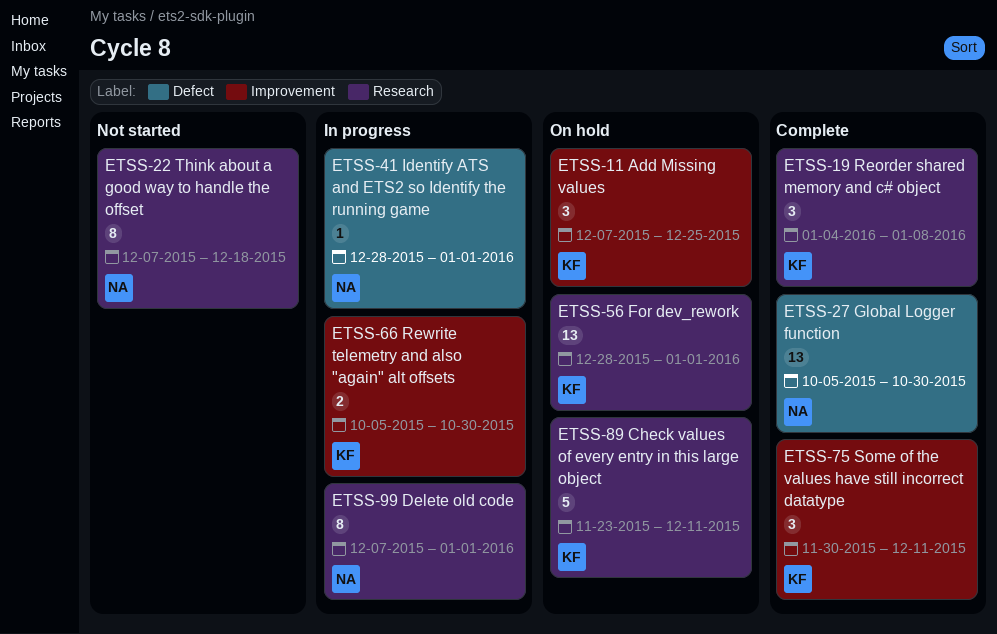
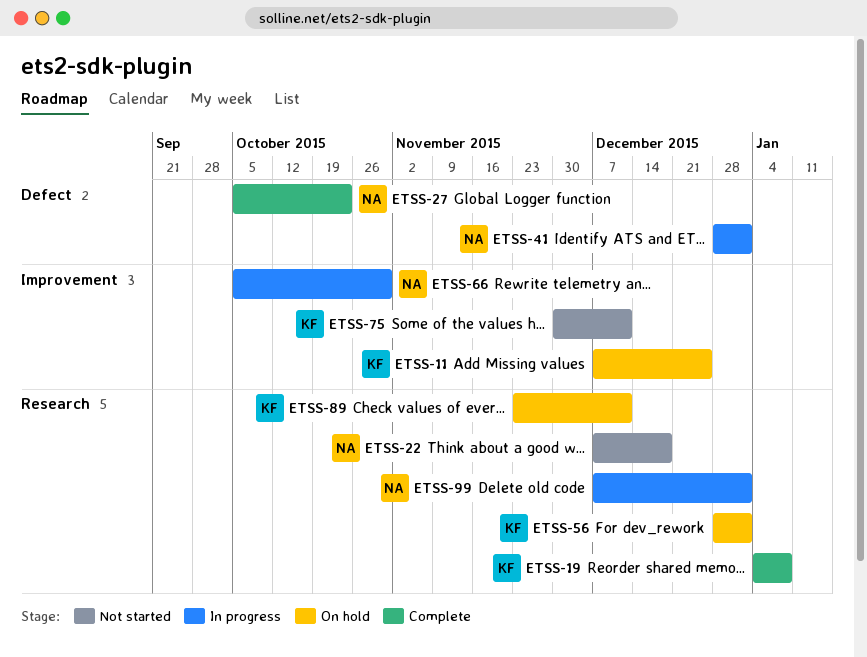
ETSS-27, due: Oct 30 -> Oct 23
ETSS-66, owner: KF -> NA
ETSS-75, status: Complete -> Not started

